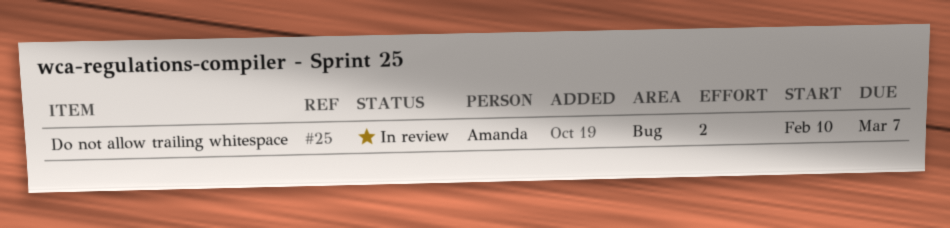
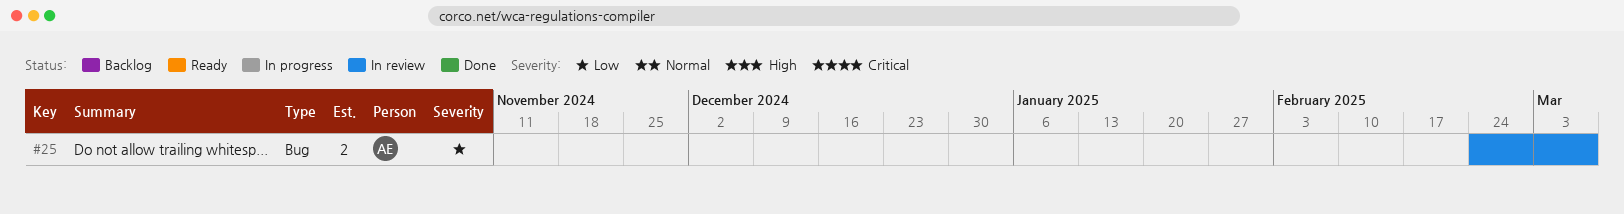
#25, start: Feb 10 -> Feb 24

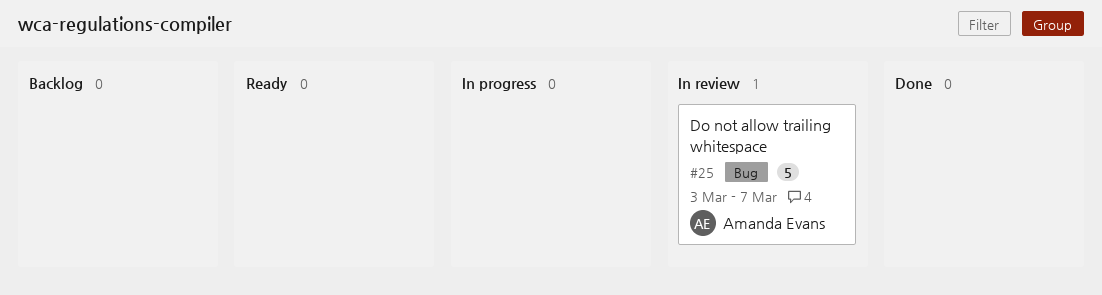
#25, estimate: 2 -> 5
#25, start: Feb 24 -> Mar 3

